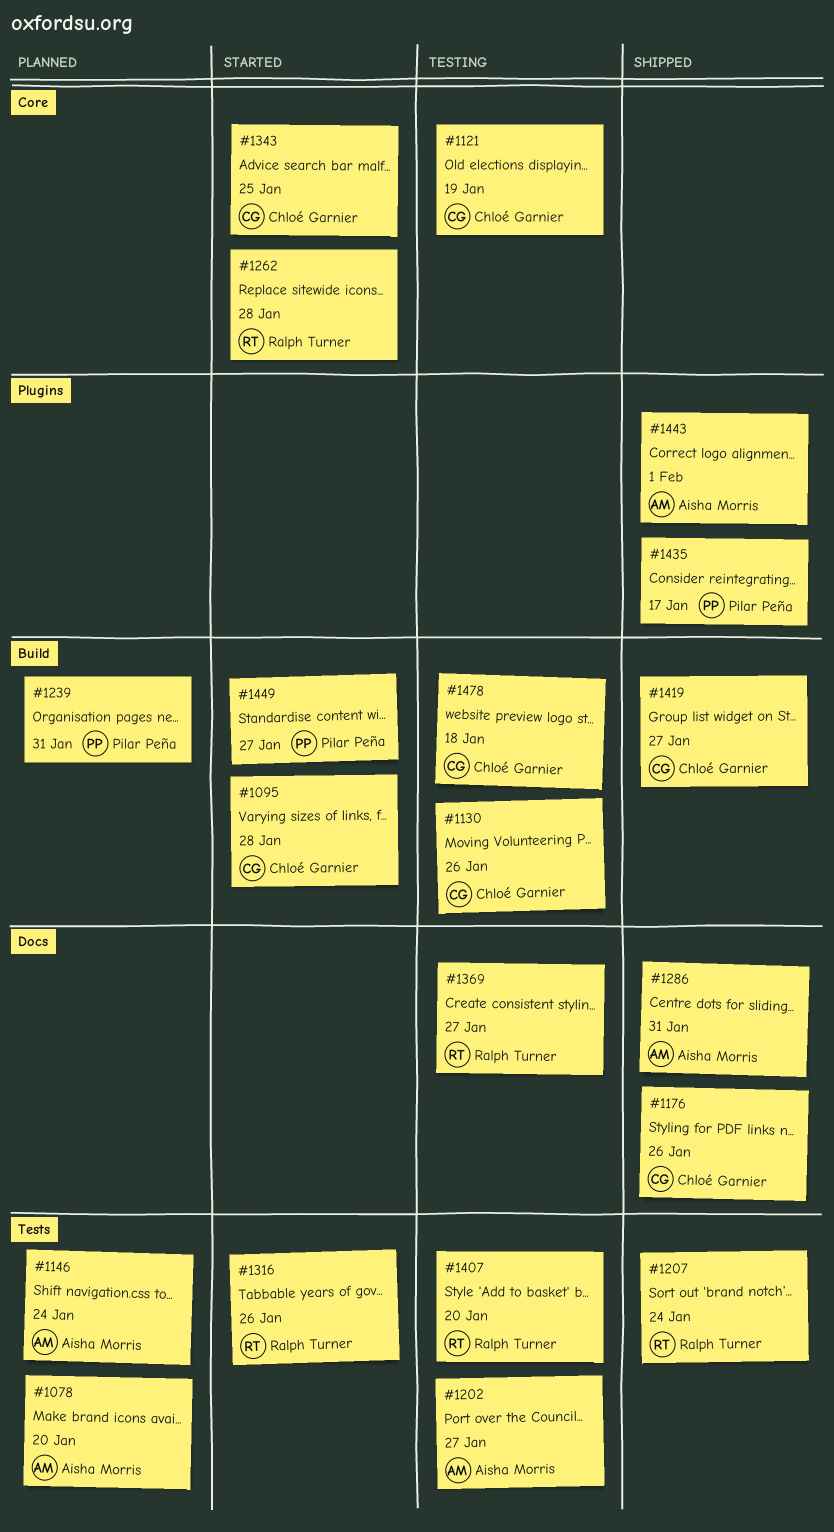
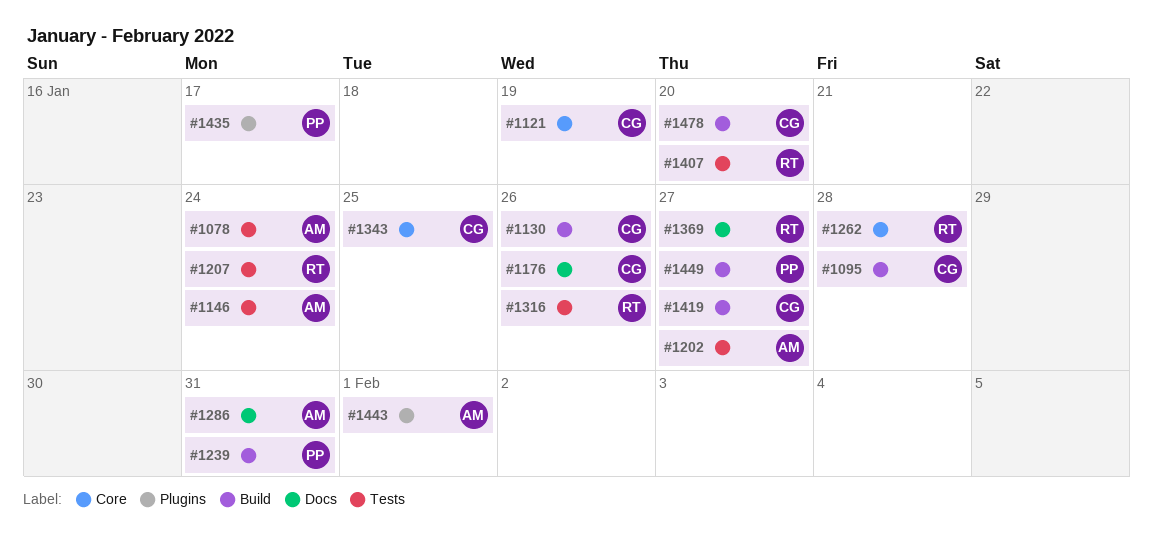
#1078, due: Jan 20 -> Jan 24
#1478, due: Jan 18 -> Jan 20

